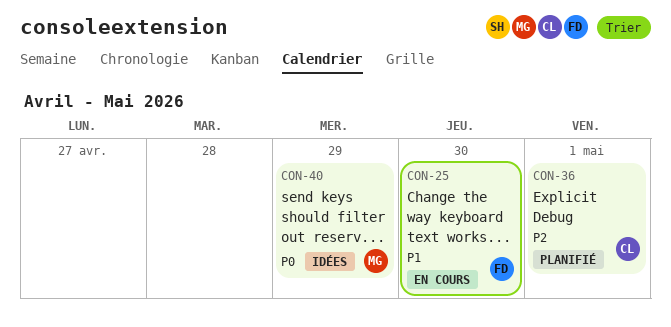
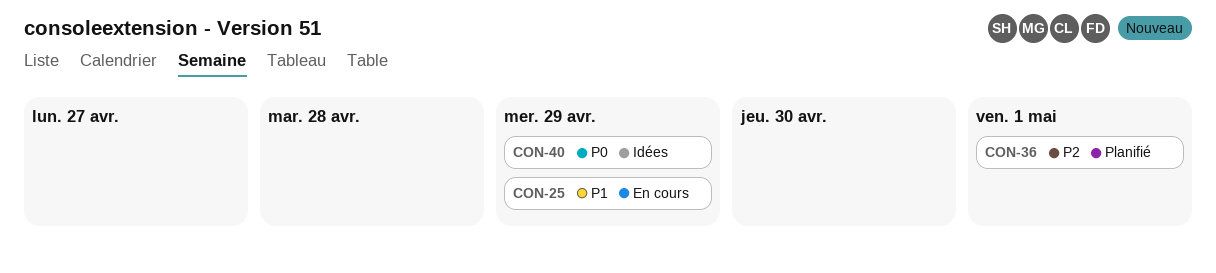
CON-25, due: Apr 30 -> Apr 29

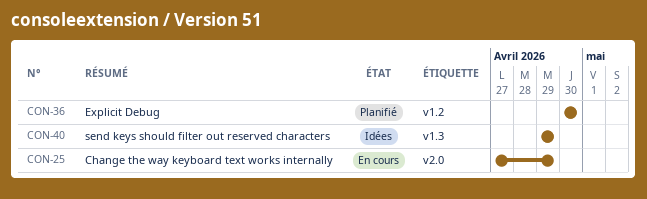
CON-36, due: May 1 -> Apr 30

